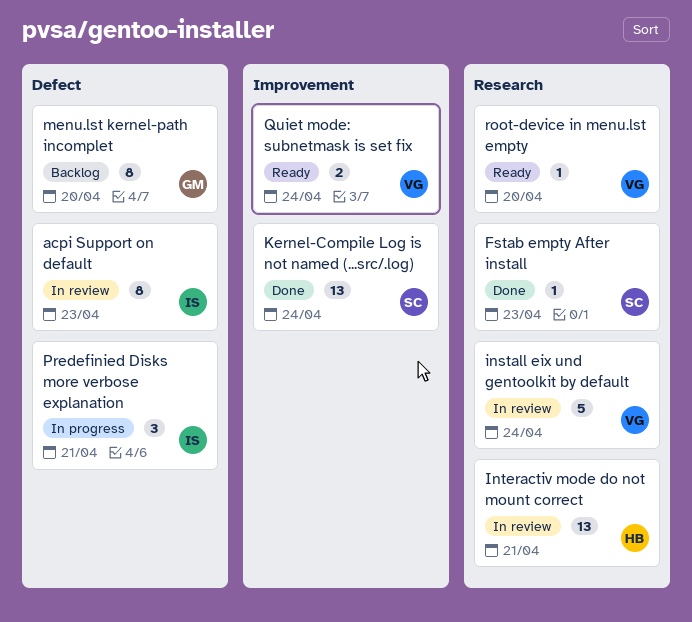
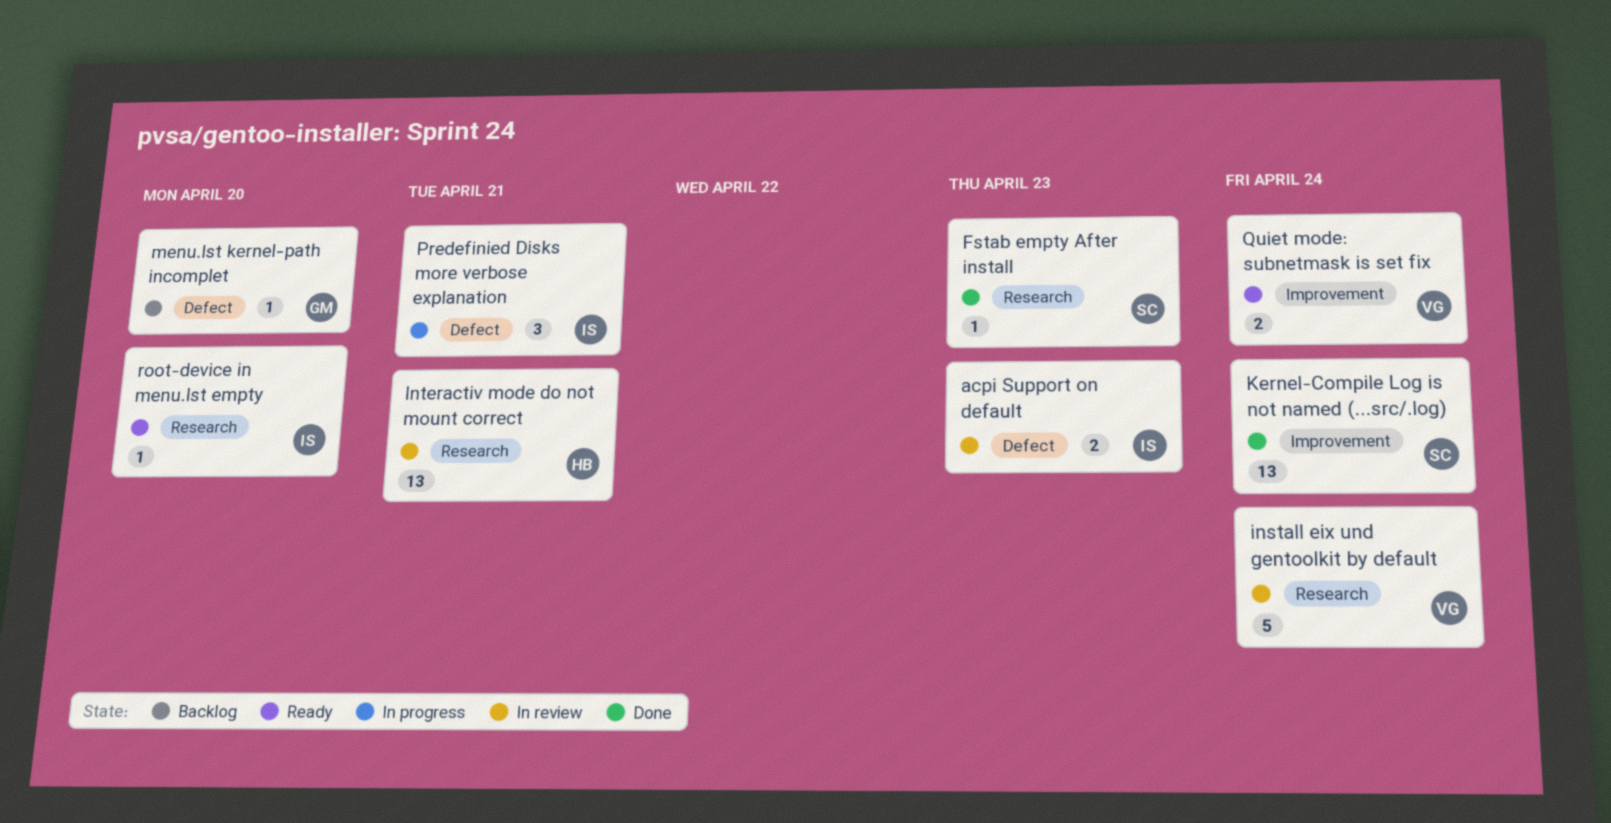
acpi Support on default, estimate: 8 -> 2
menu.lst kernel-path incomplet, estimate: 8 -> 1
root-device in menu.lst empty, owner: VG -> IS

